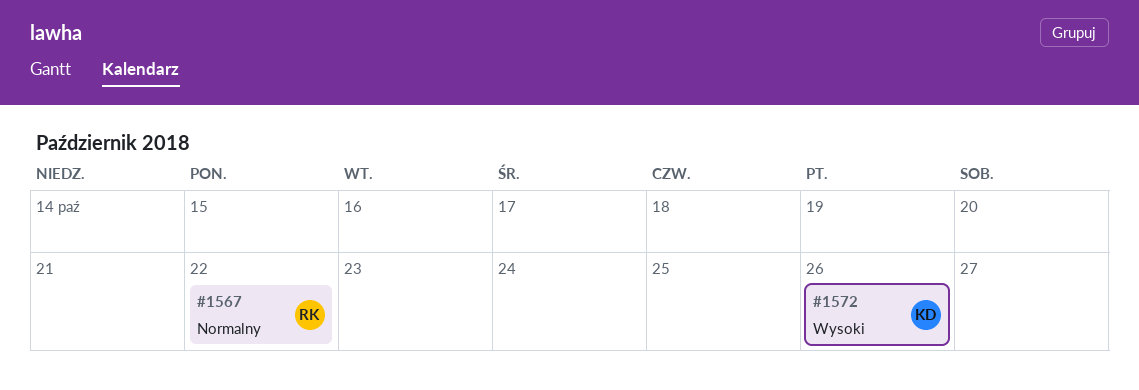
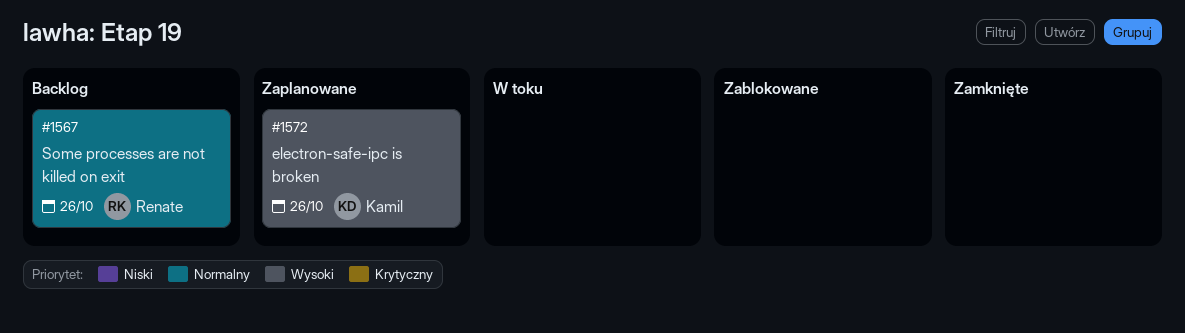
#1567, due: Oct 22 -> Oct 26

